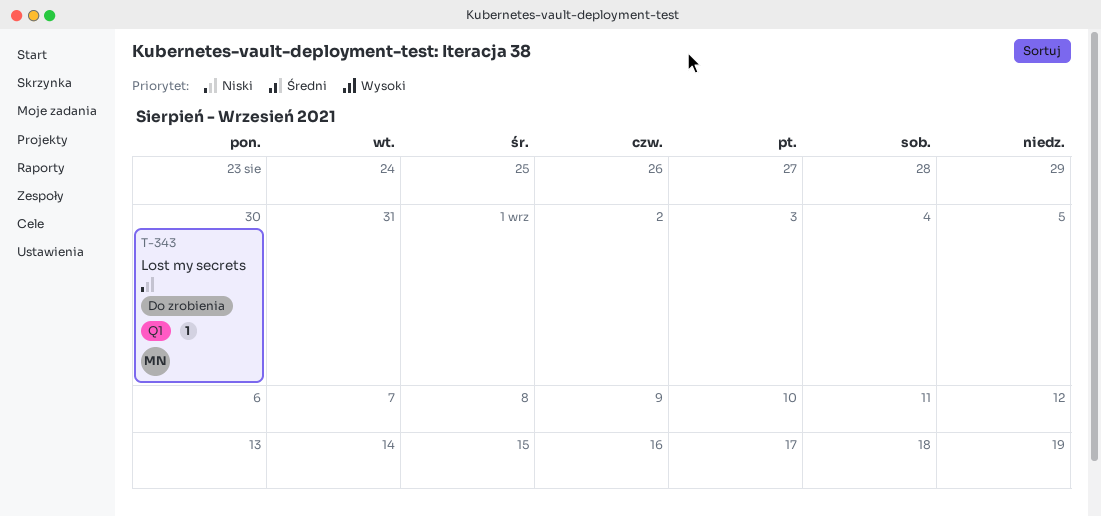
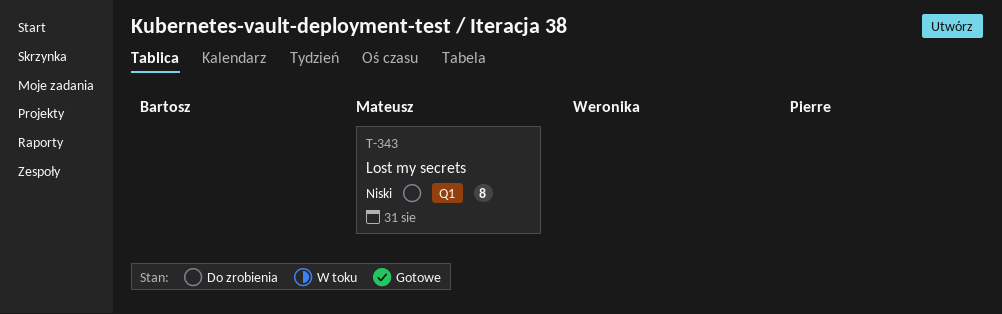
T-343, estimate: 1 -> 8
T-343, due: Aug 30 -> Aug 31

